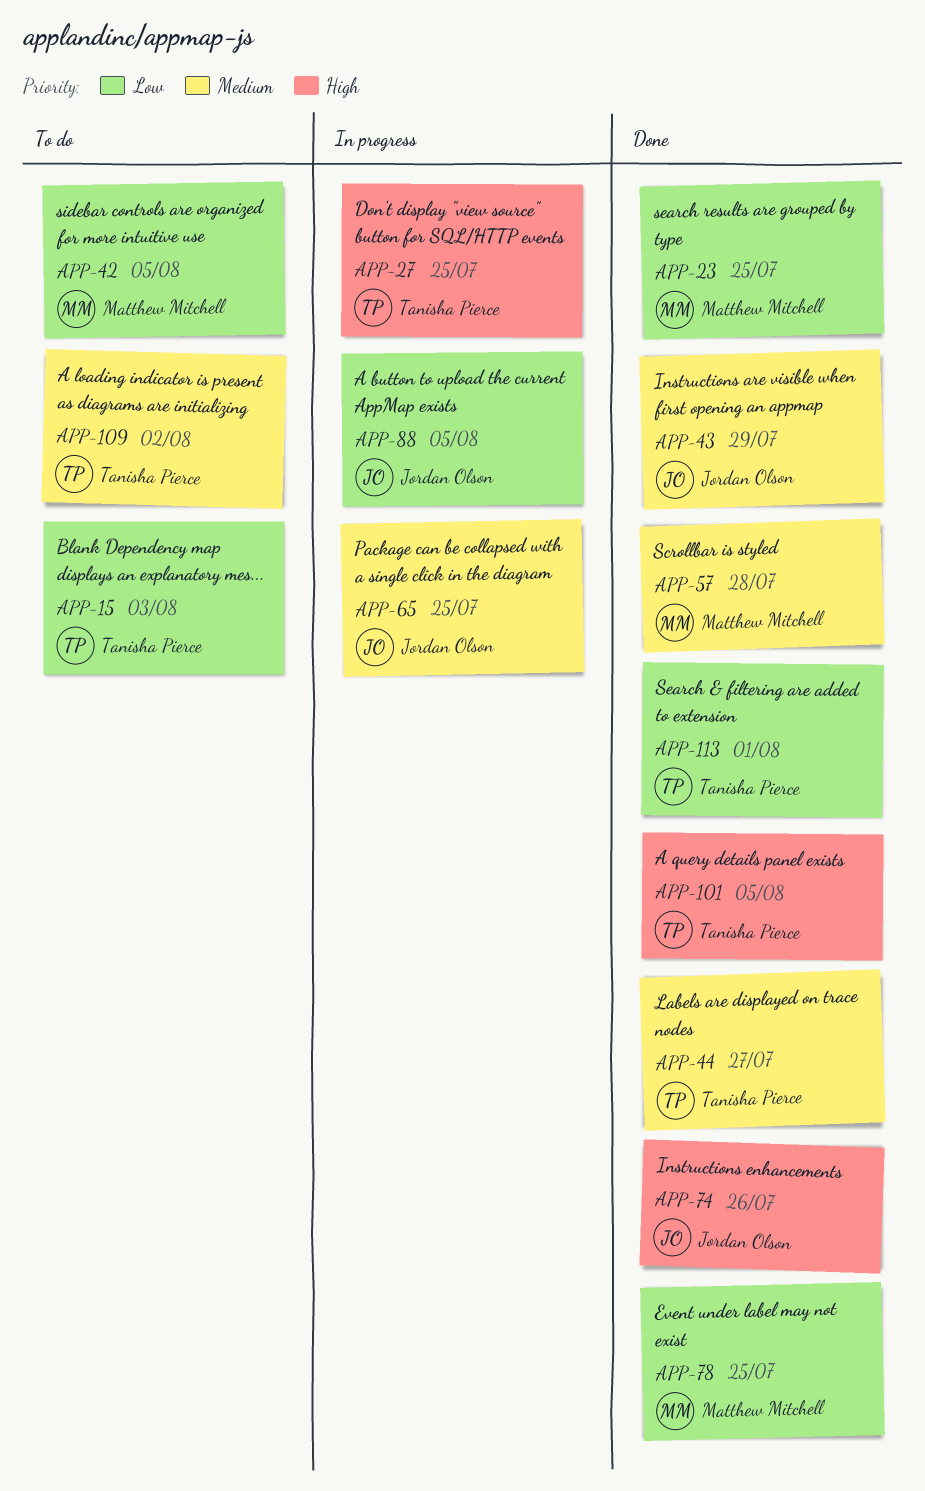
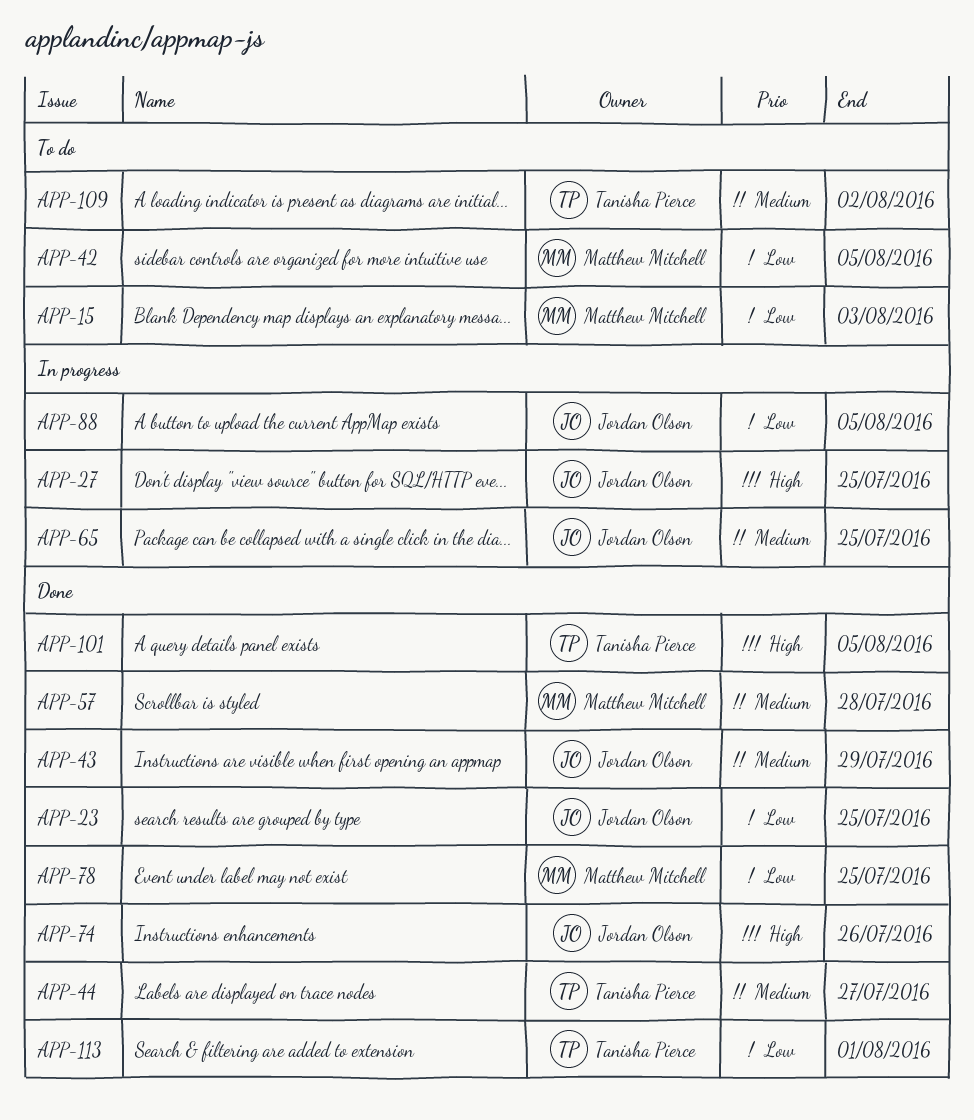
APP-15, owner: Tanisha Pierce -> Matthew Mitchell
APP-23, owner: Matthew Mitchell -> Jordan Olson
APP-27, owner: Tanisha Pierce -> Jordan Olson

